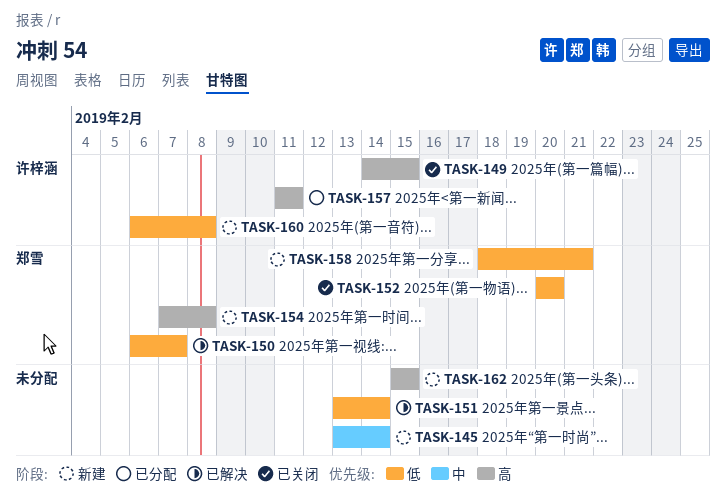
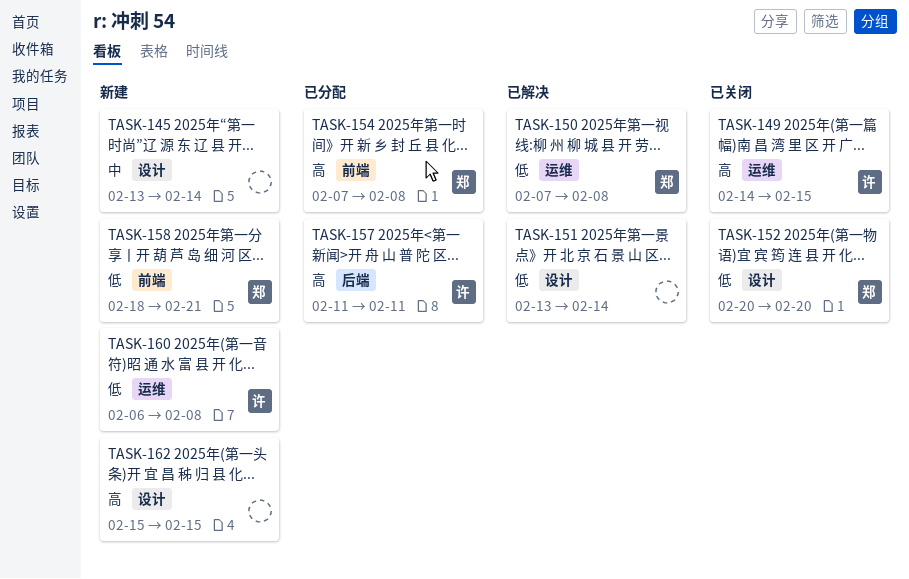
TASK-150, start: Feb 6 -> Feb 7
TASK-150, due: Feb 7 -> Feb 8
TASK-154, status: 新建 -> 已分配

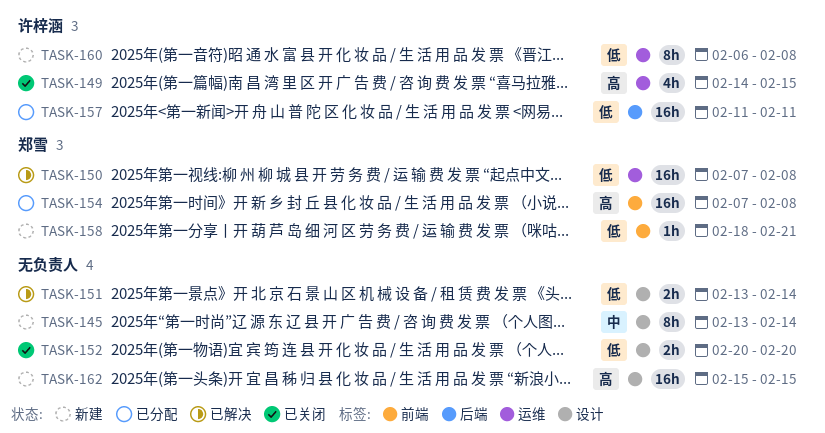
TASK-152, owner: 郑雪 -> none
TASK-157, priority: 高 -> 低

